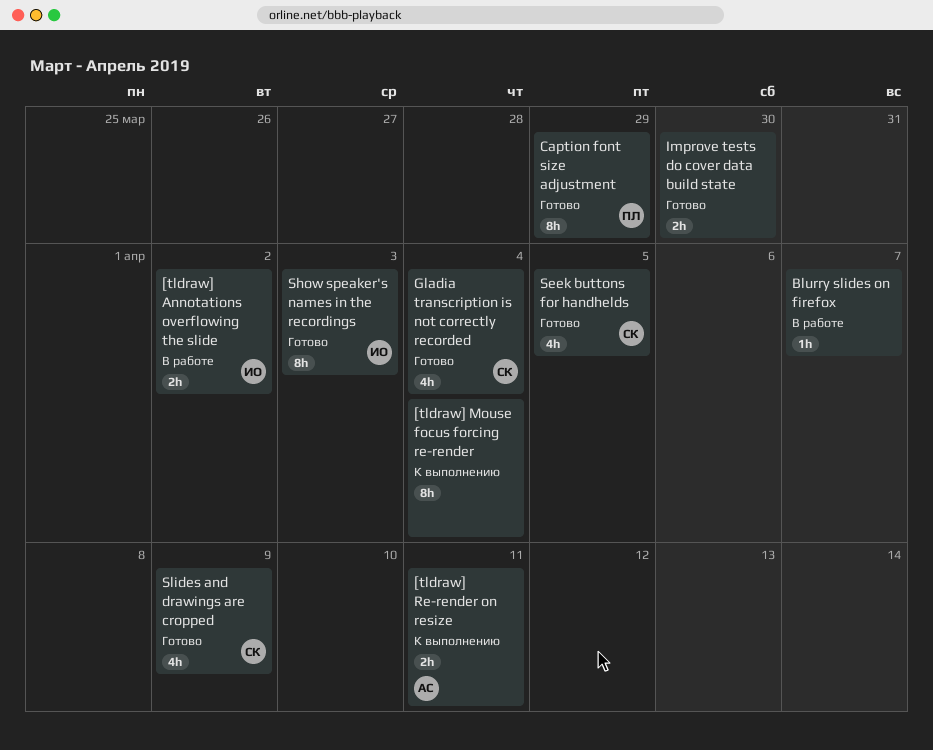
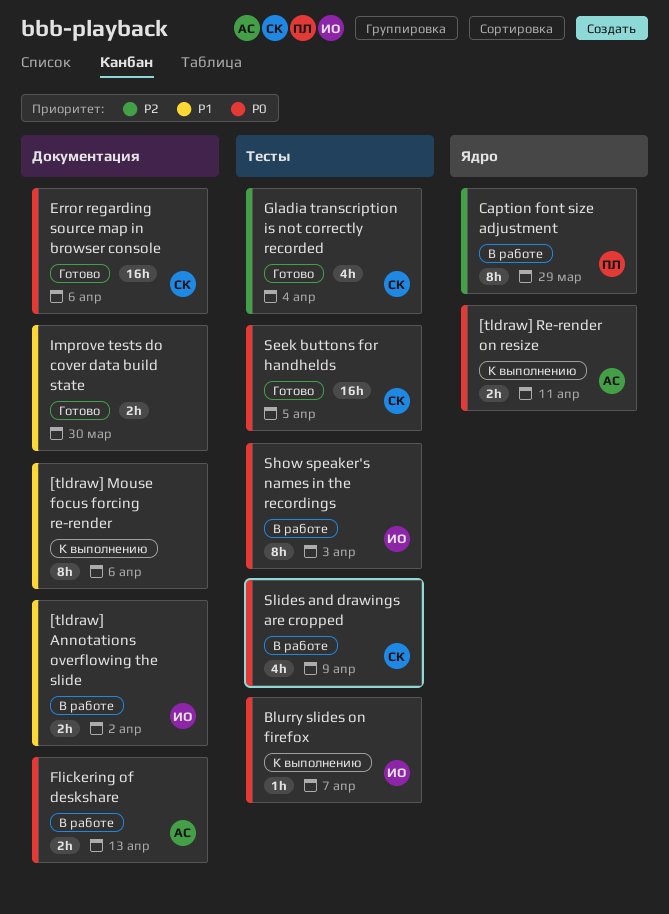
[tldraw] Mouse focus forcing re-render, due: Apr 4 -> Apr 6
Blurry slides on firefox, status: В работе -> К выполнению
Blurry slides on firefox, owner: none -> ИО
Caption font size adjustment, status: Готово -> В работе
Error regarding source map in browser console: none -> present
Flickering of deskshare: none -> present
Seek buttons for handhelds, estimate: 4h -> 16h
Show speaker's names in the recordings, status: Готово -> В работе
Slides and drawings are cropped, status: Готово -> В работе

